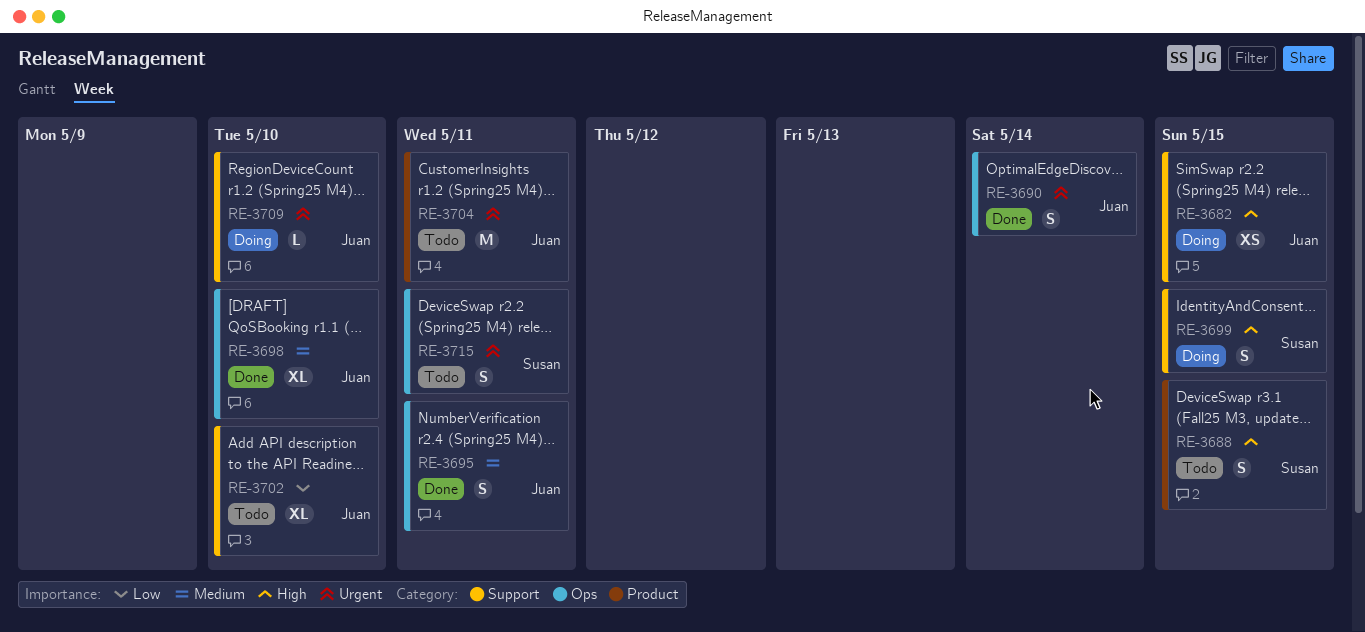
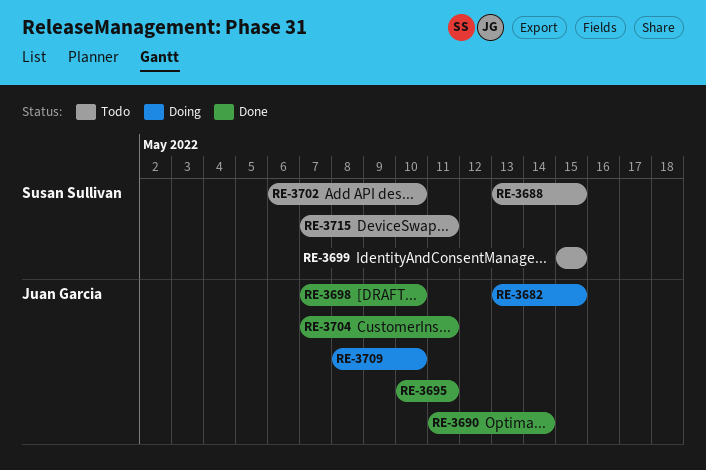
RE-3699, status: Doing -> Todo
RE-3702, owner: Juan Garcia -> Susan Sullivan
RE-3704, status: Todo -> Done

